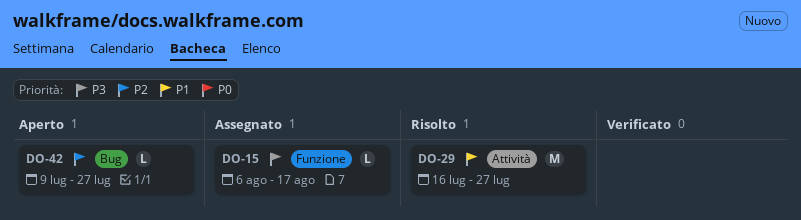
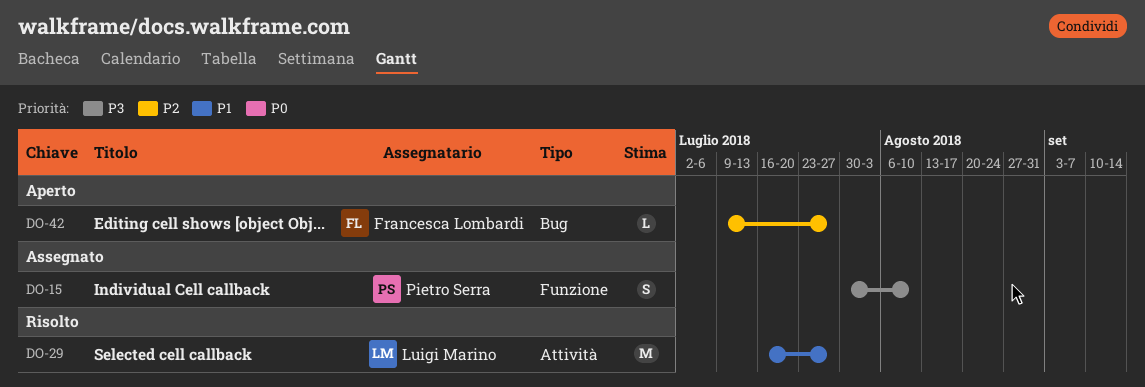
DO-15, estimate: L -> S
DO-15, start: Aug 6 -> Jul 30
DO-15, due: Aug 17 -> Aug 10

